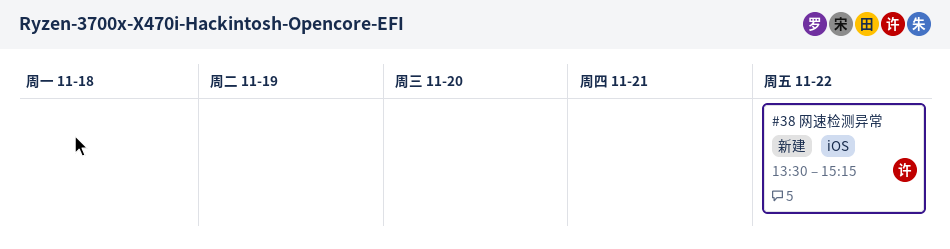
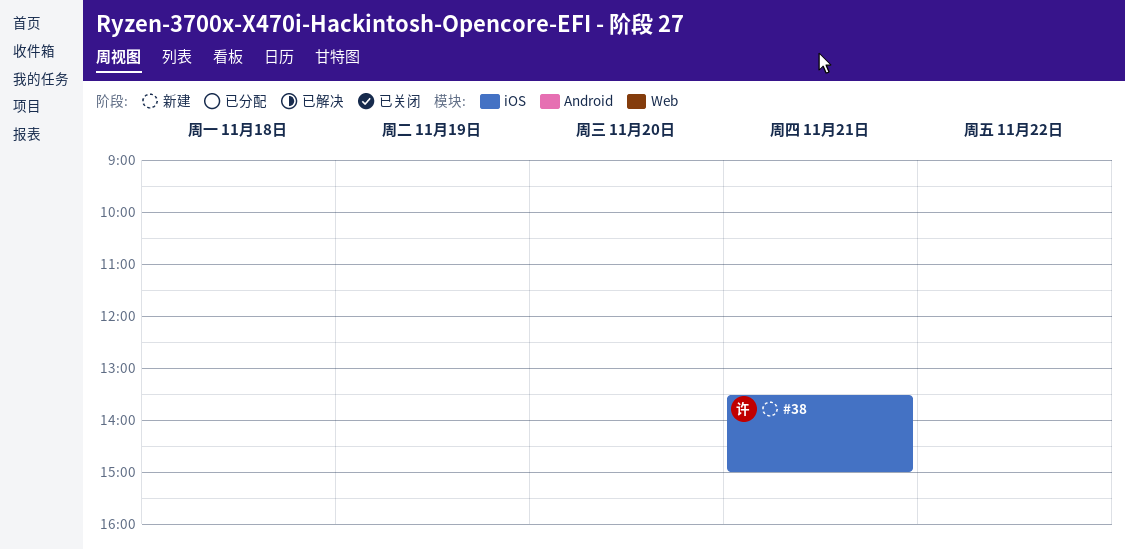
#38, day: Nov 22 -> Nov 21
#38, ends: 15:15 -> 15:00

